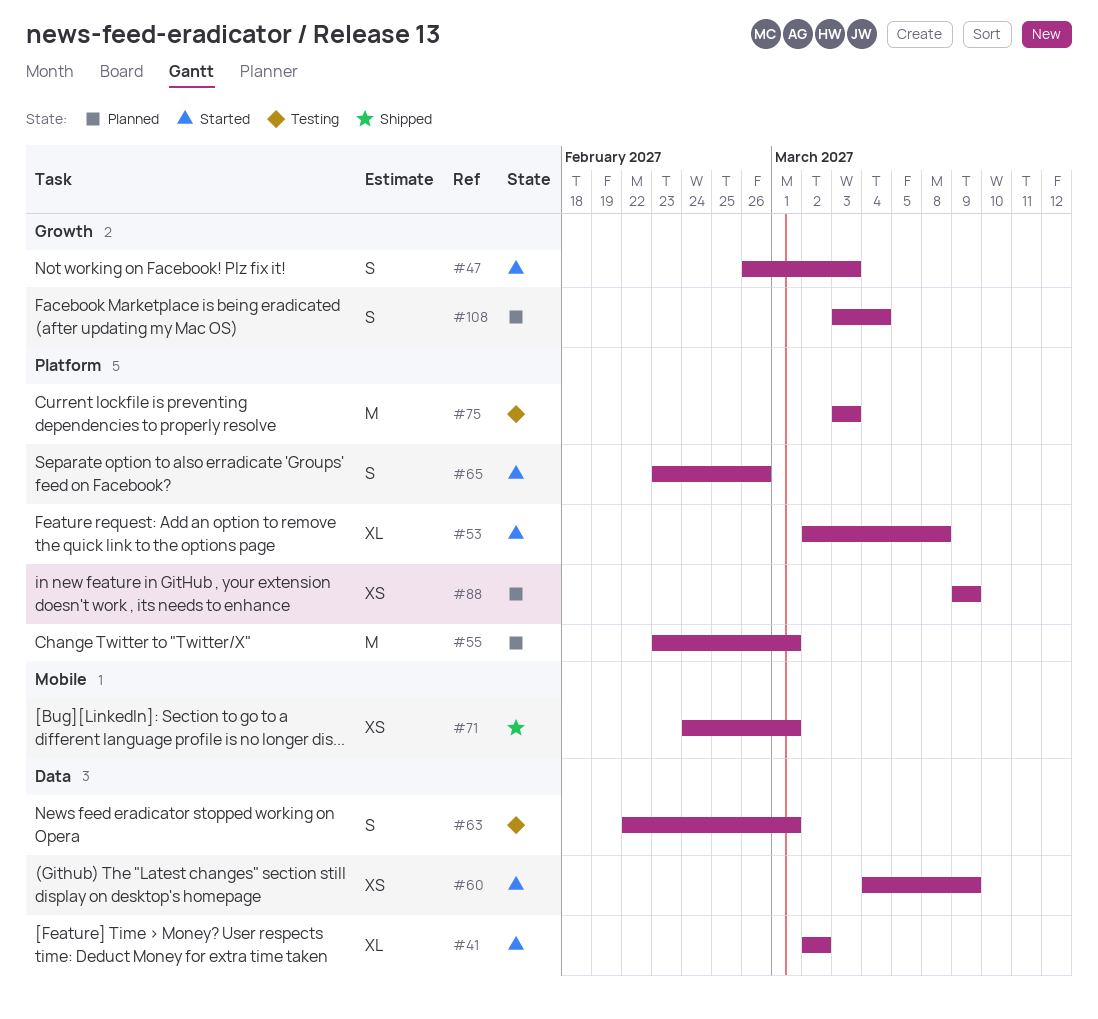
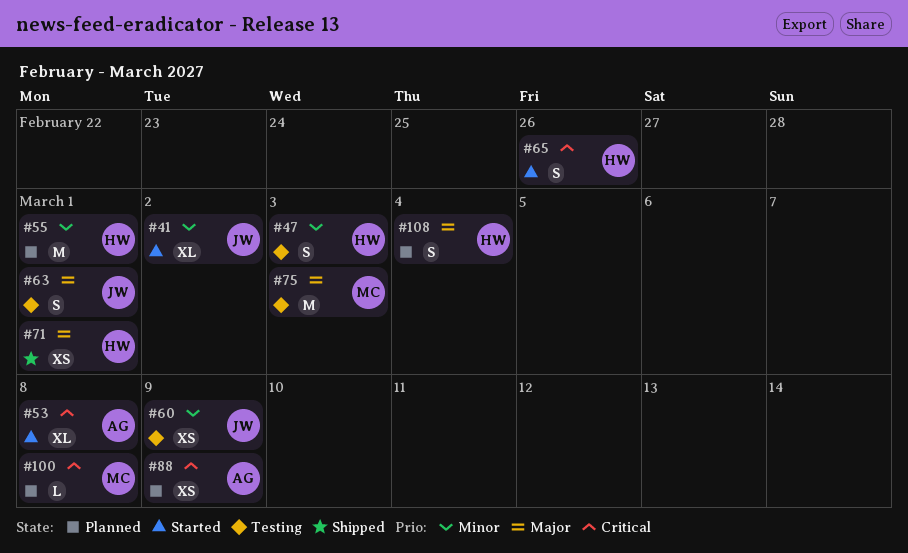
#47, status: Started -> Testing
#60, status: Started -> Testing
#100: none -> present

